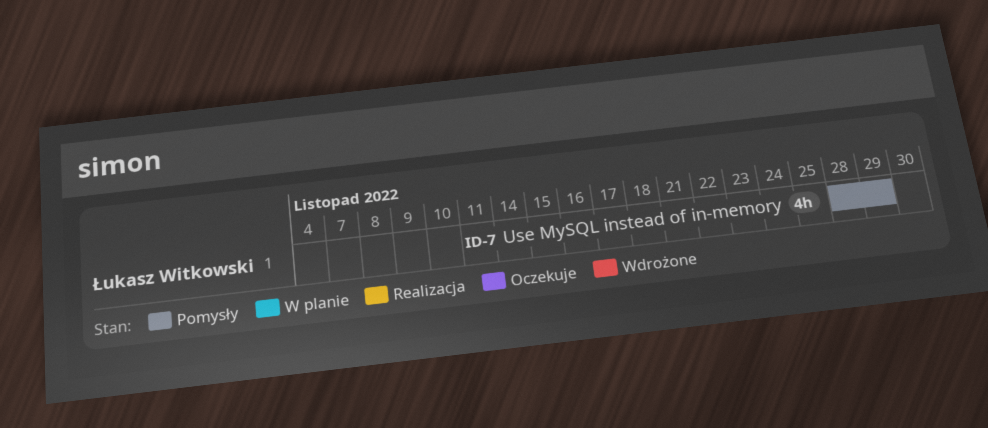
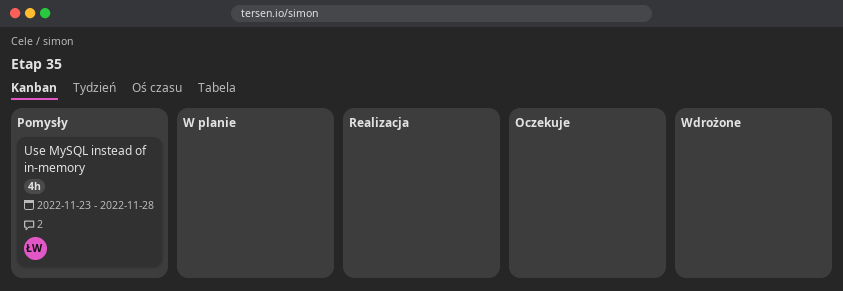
Use MySQL instead of in-memory, start: Nov 28 -> Nov 23
Use MySQL instead of in-memory, due: Nov 29 -> Nov 28

